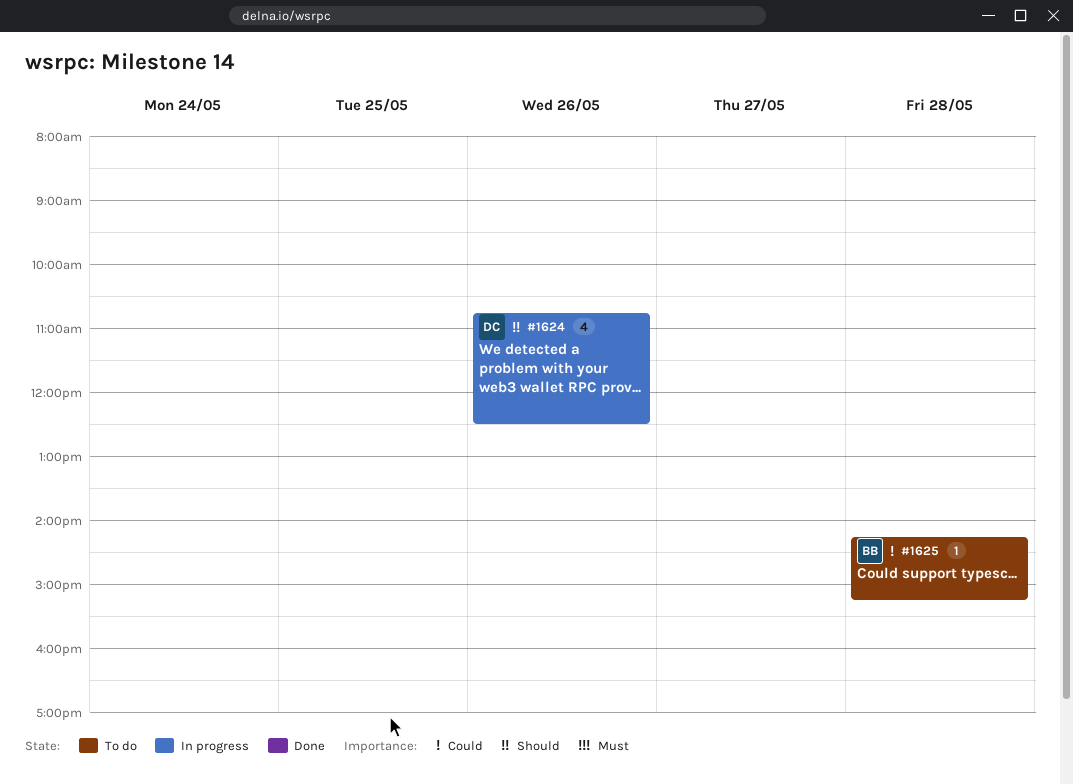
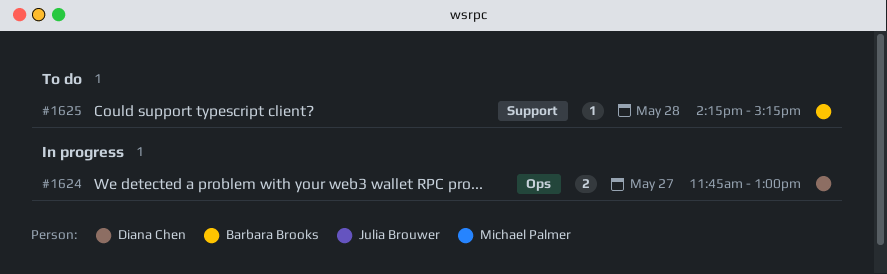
#1624, estimate: 4 -> 2
#1624, day: May 26 -> May 27
#1624, begins: 10:45 -> 11:45
#1624, ends: 12:30 -> 13:00

